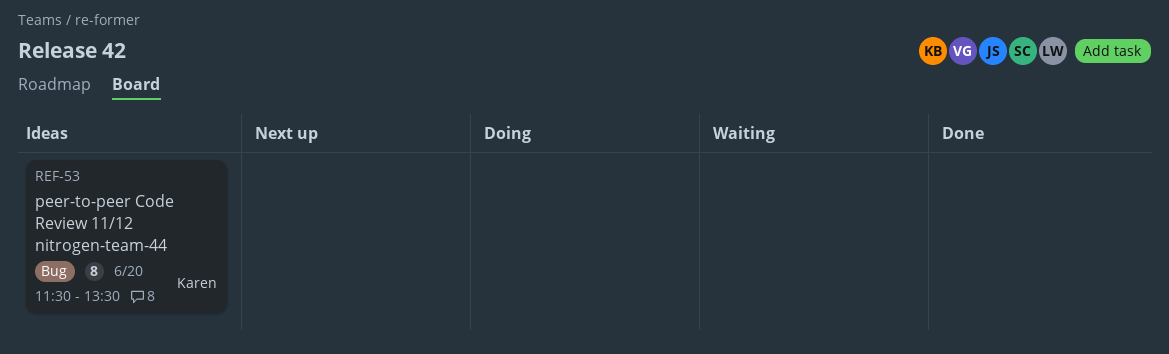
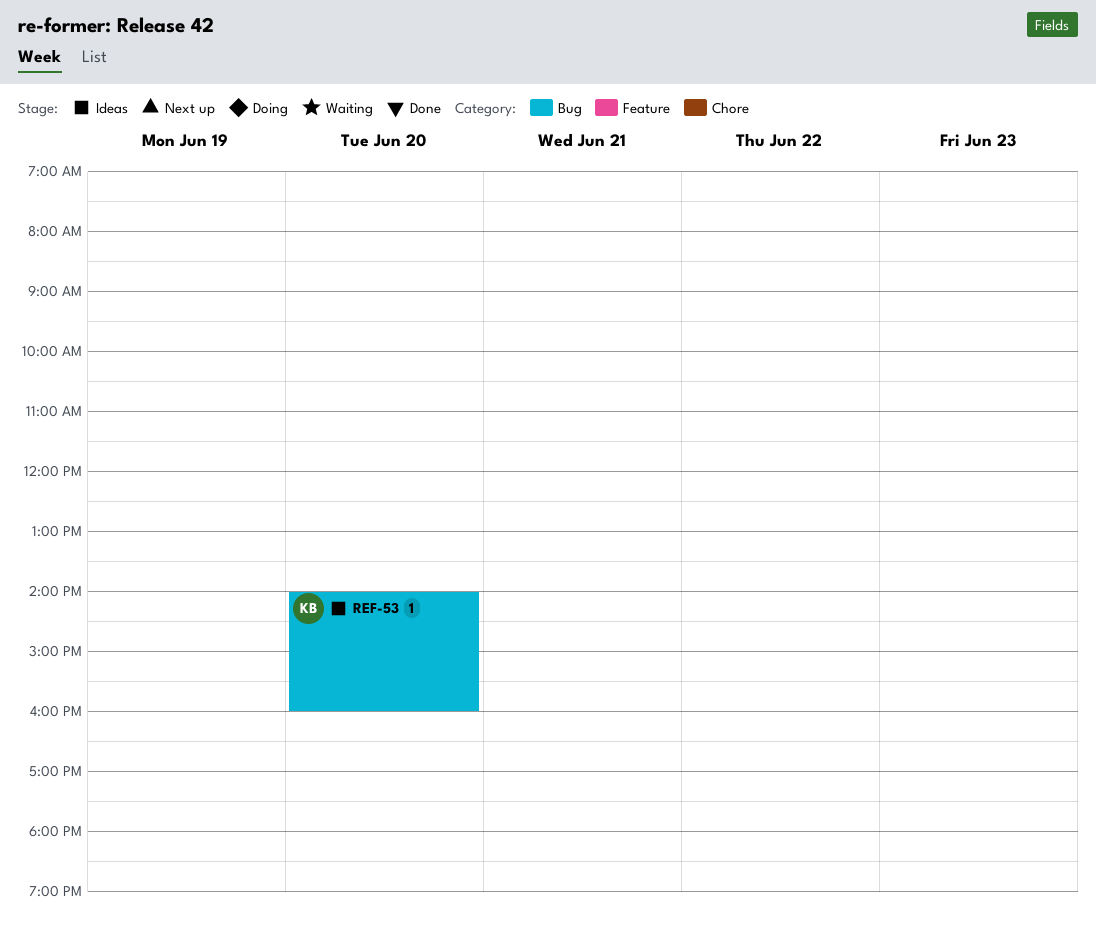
REF-53, estimate: 8 -> 1
REF-53, begins: 11:30 -> 14:00
REF-53, ends: 13:30 -> 16:00

